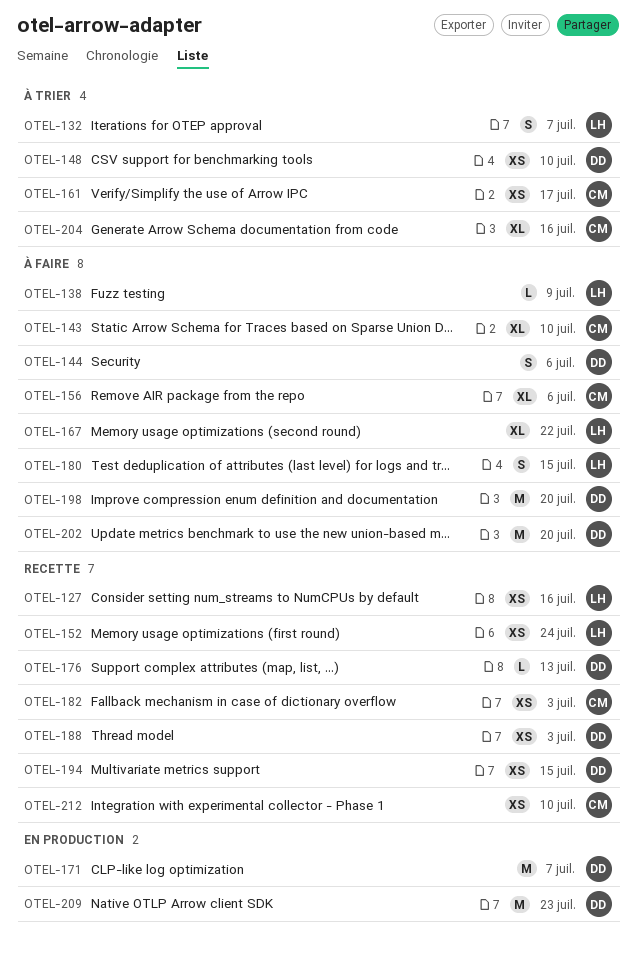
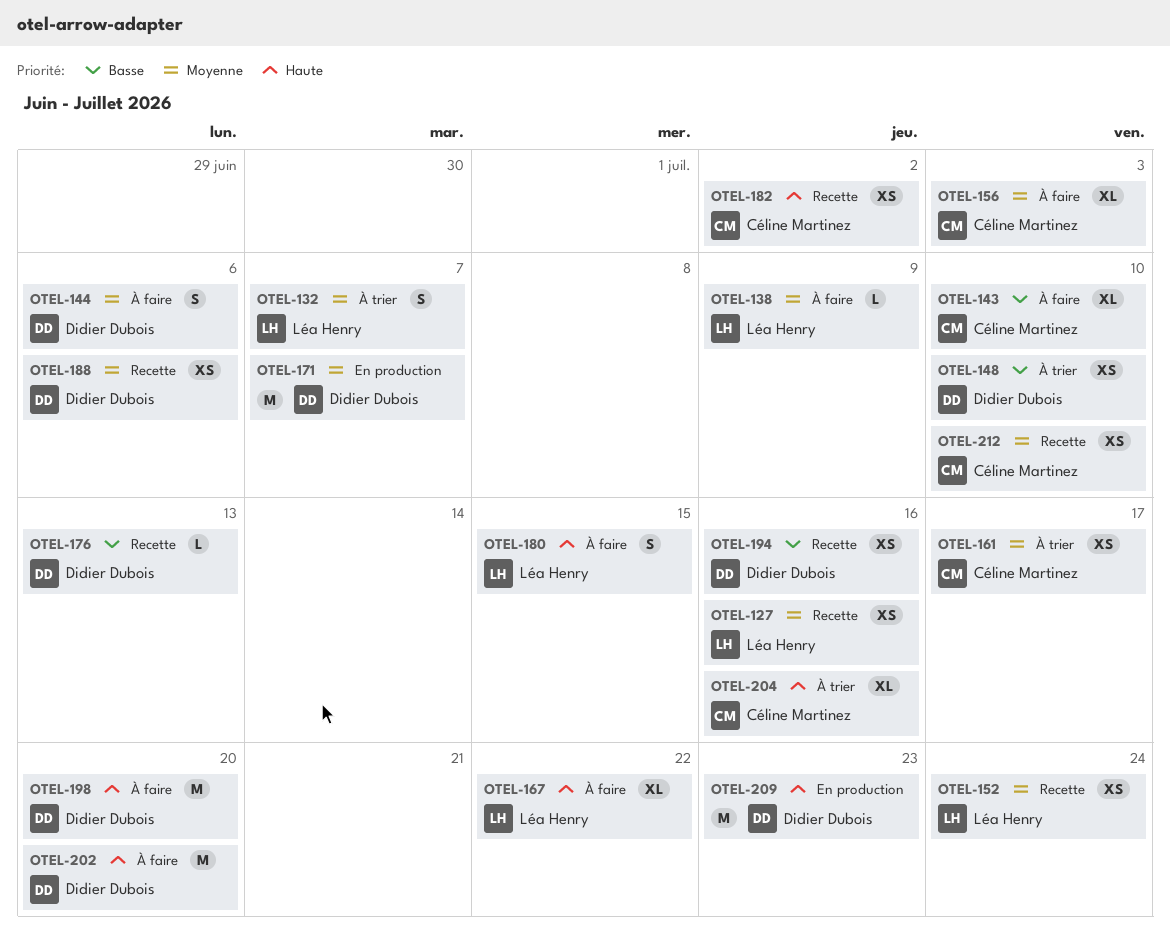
OTEL-156, due: Jul 6 -> Jul 3
OTEL-182, due: Jul 3 -> Jul 2
OTEL-188, due: Jul 3 -> Jul 6
OTEL-194, due: Jul 15 -> Jul 16

